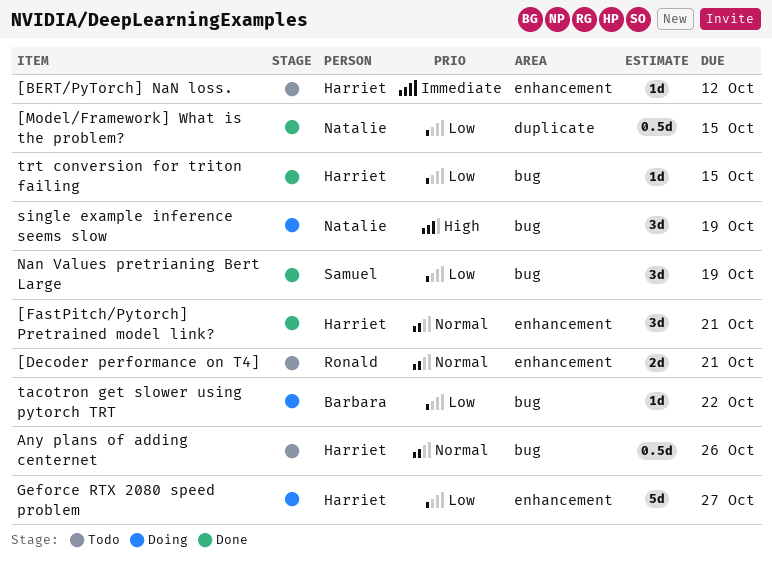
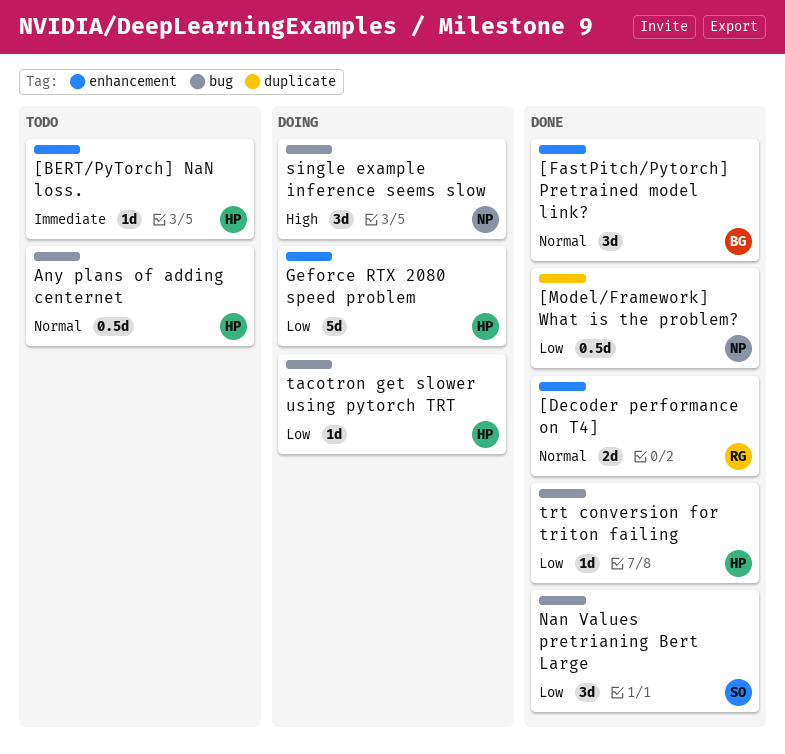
[Decoder performance on T4], status: Todo -> Done
[FastPitch/Pytorch] Pretrained model link?, owner: Harriet -> Barbara
tacotron get slower using pytorch TRT, owner: Barbara -> Harriet

